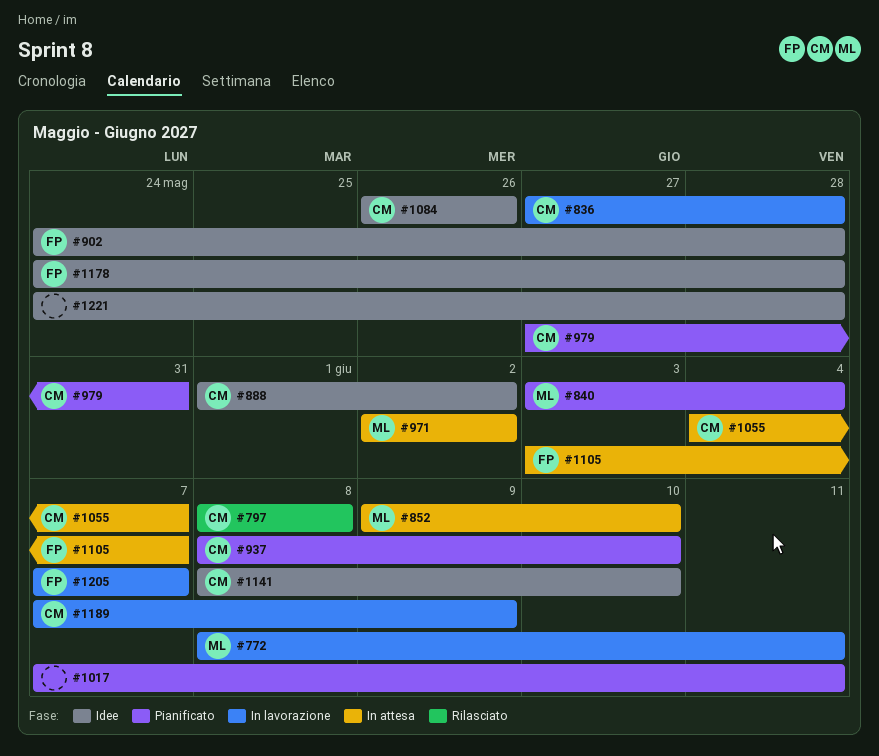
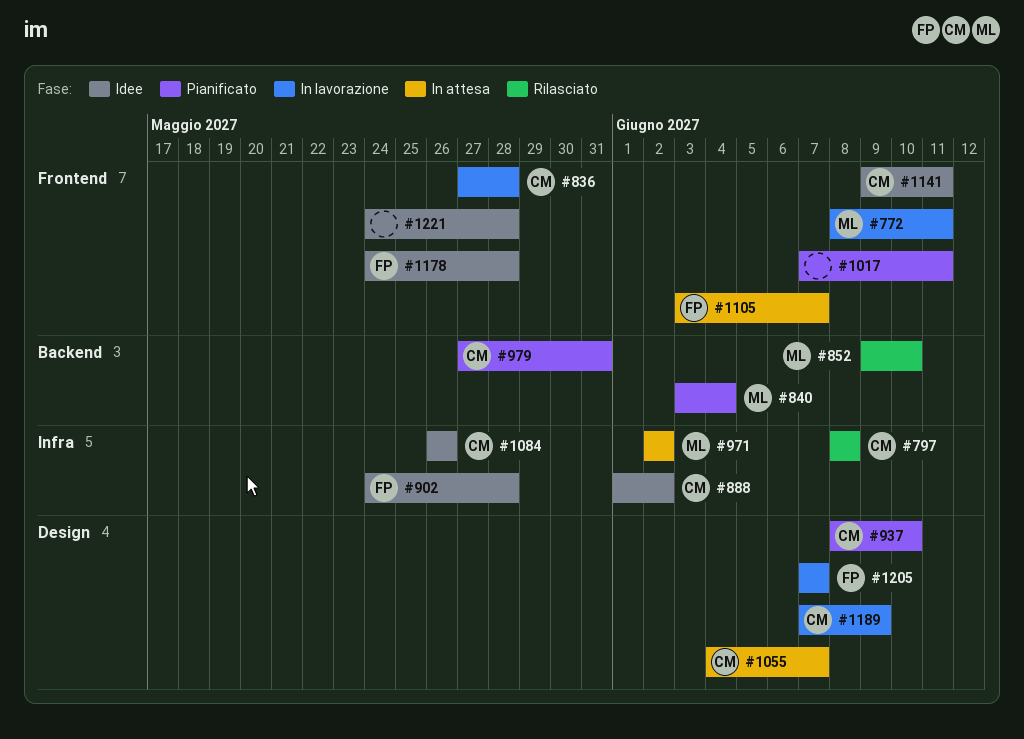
#852, status: In attesa -> Rilasciato
#1141, start: Jun 8 -> Jun 9
#1141, due: Jun 10 -> Jun 11

